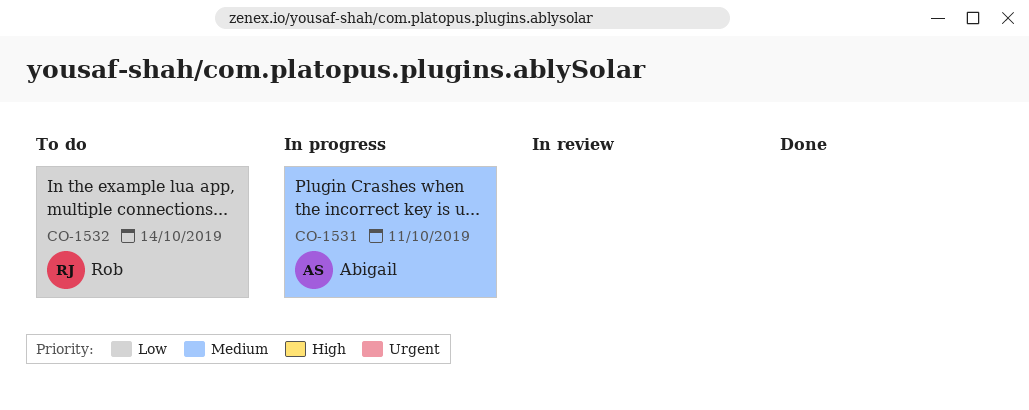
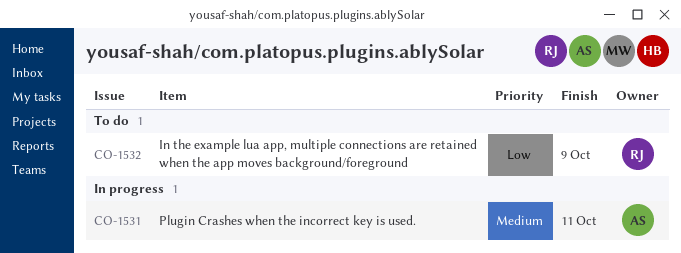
CO-1532, due: Oct 14 -> Oct 9

